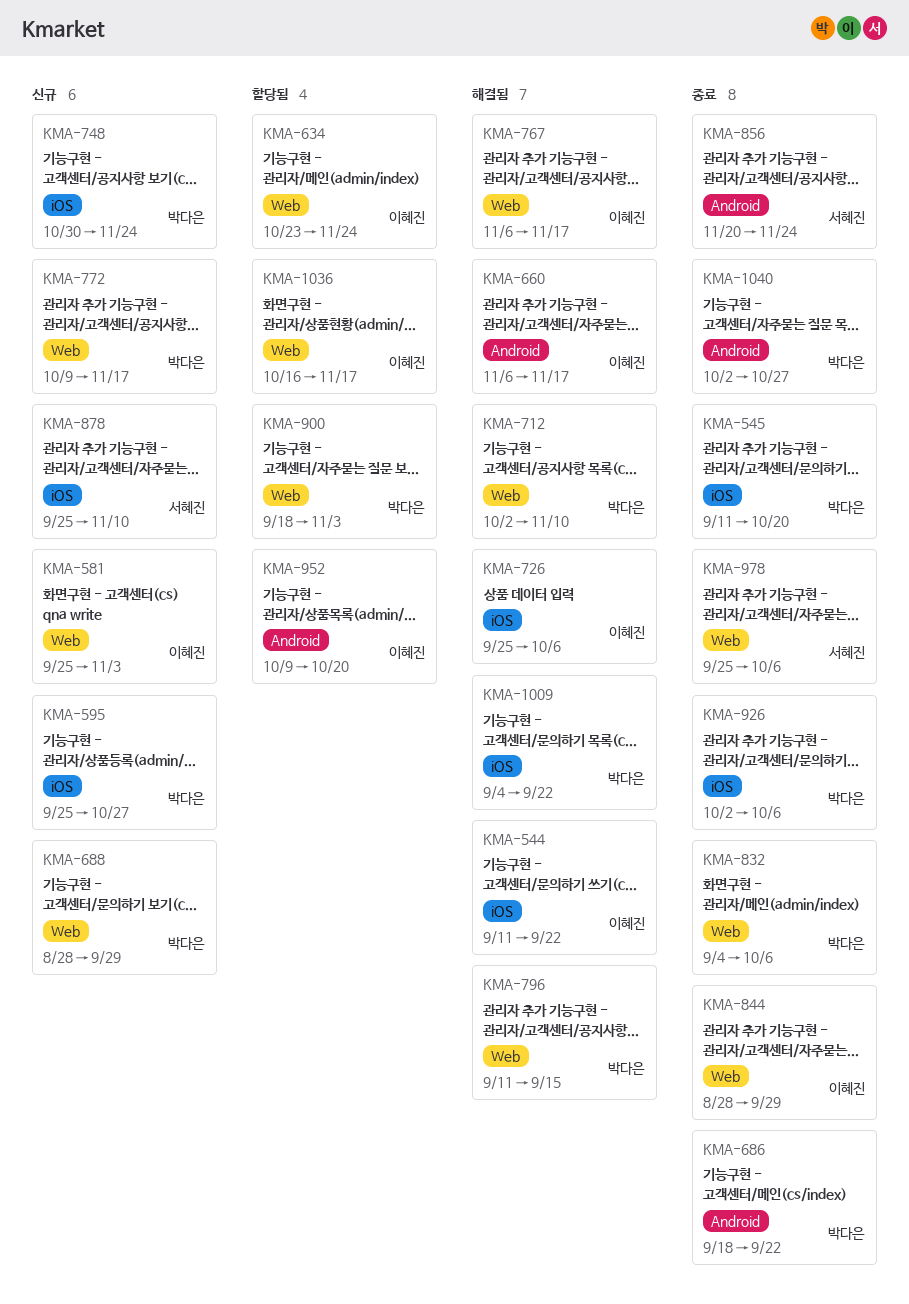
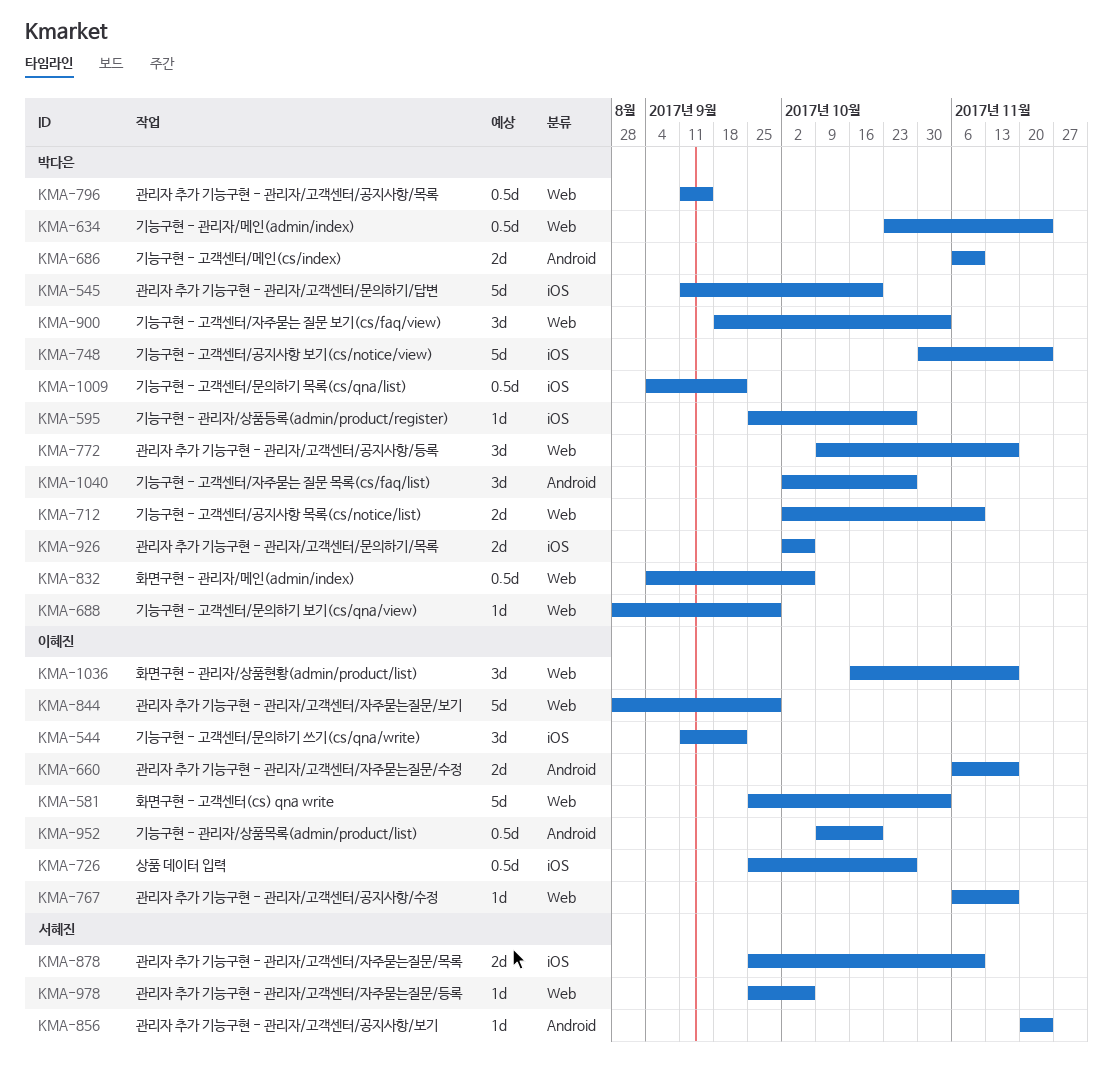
KMA-634, owner: 이혜진 -> 박다은
KMA-686, start: Sep 18 -> Nov 6
KMA-686, due: Sep 22 -> Nov 10
KMA-726, due: Oct 6 -> Oct 27

